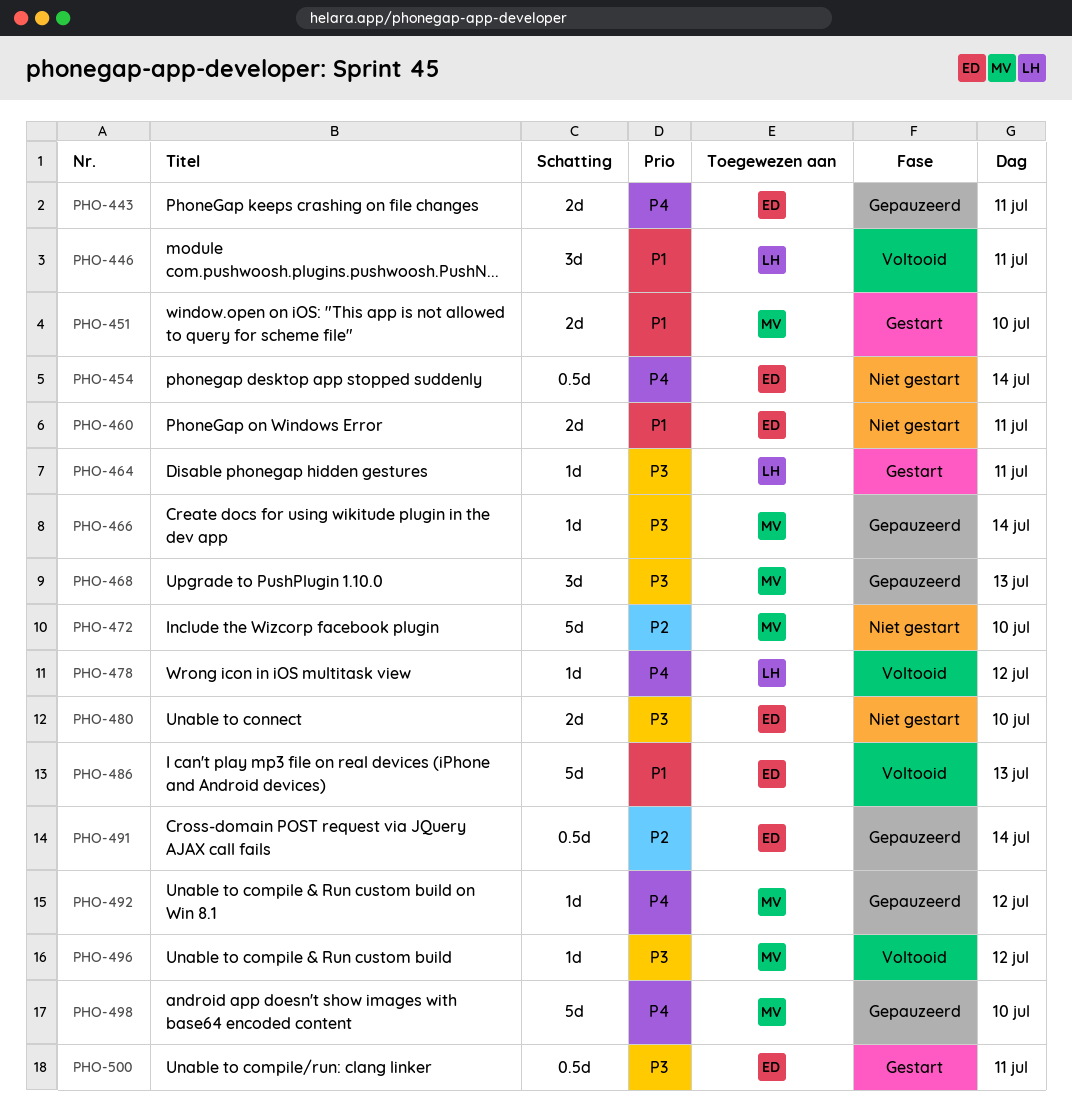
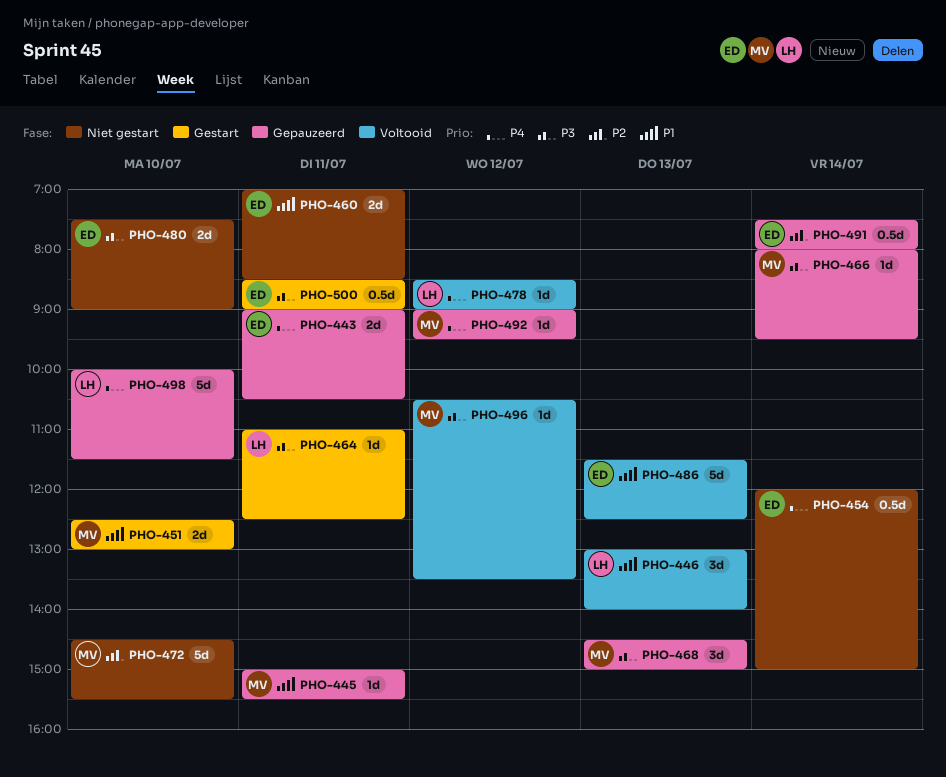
PHO-445: none -> present
PHO-446, day: Jul 11 -> Jul 13
PHO-498, owner: MV -> LH

